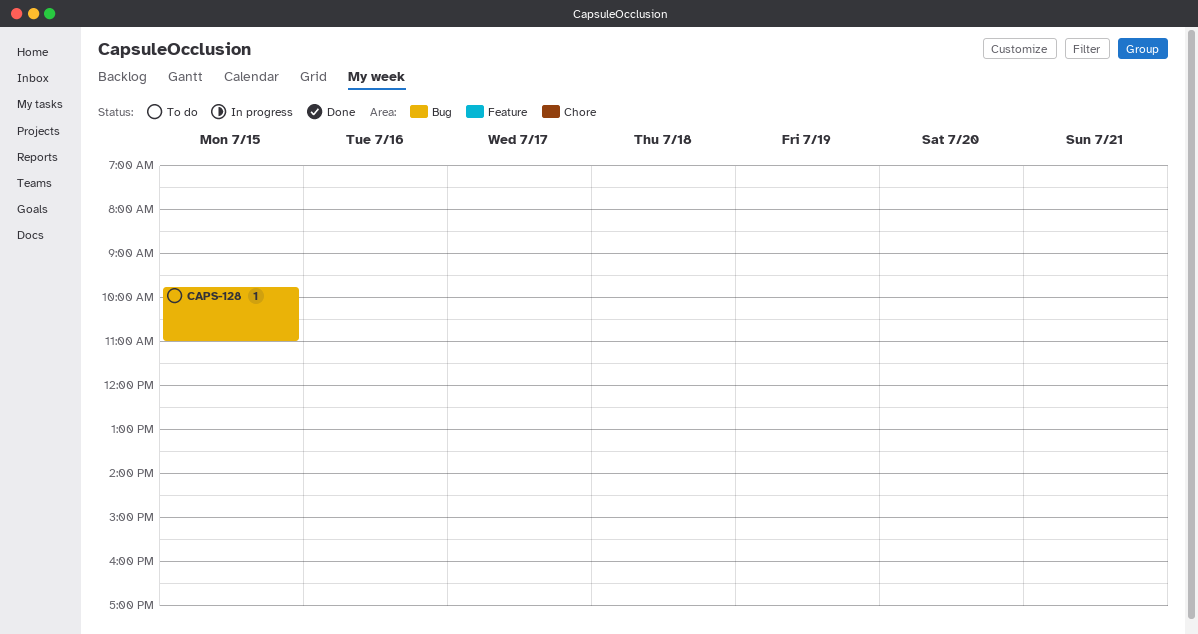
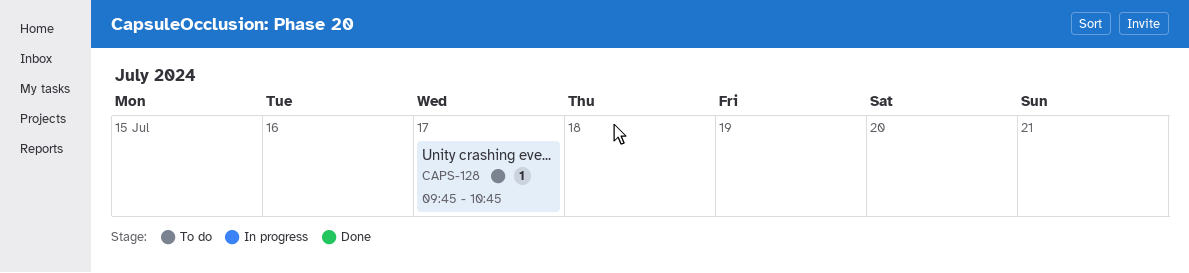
CAPS-128, day: Jul 15 -> Jul 17
CAPS-128, ends: 11:00 -> 10:45

